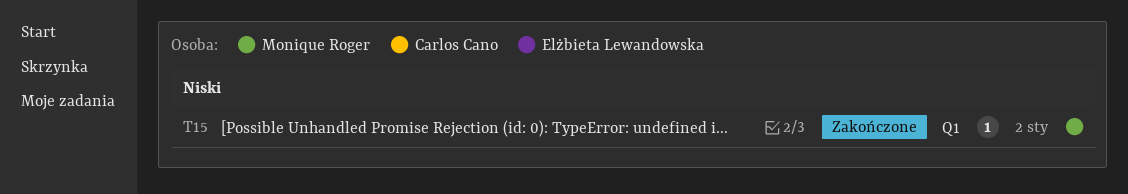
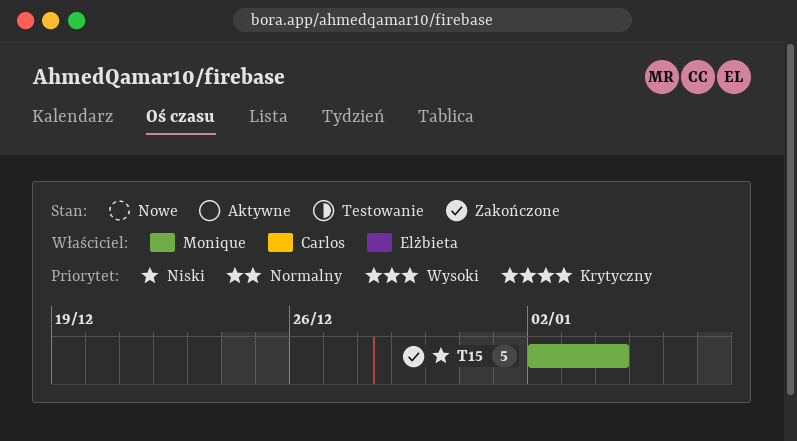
T15, estimate: 1 -> 5
T15, due: Jan 2 -> Jan 4

